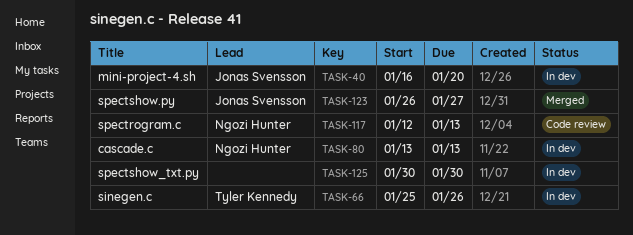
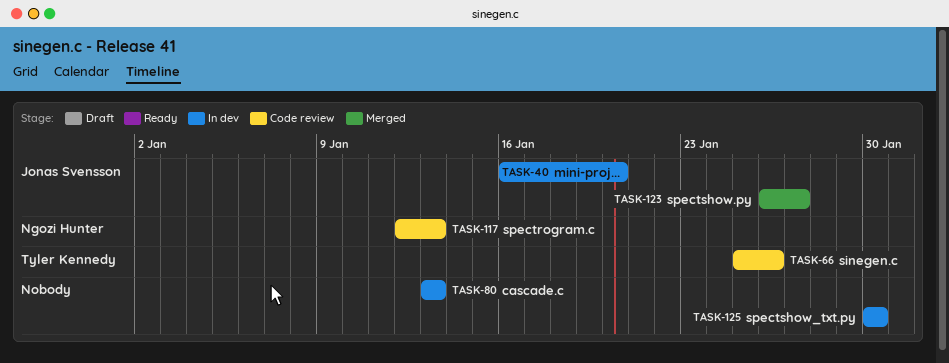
TASK-66, status: In dev -> Code review
TASK-80, owner: Ngozi Hunter -> none

